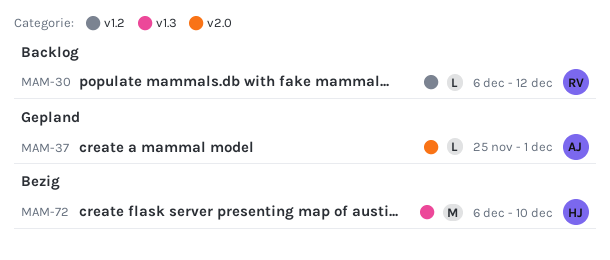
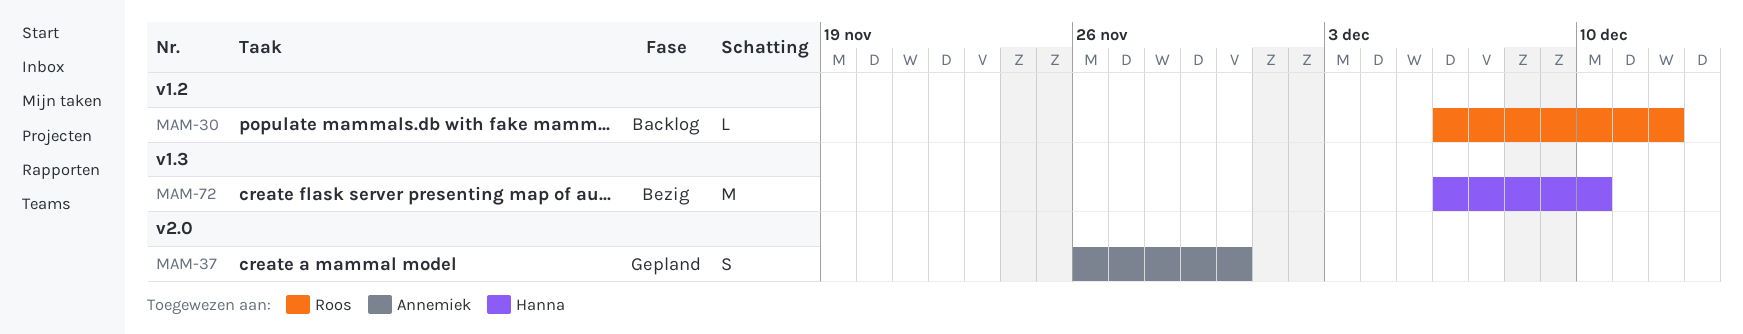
MAM-37, estimate: L -> S
MAM-37, start: Nov 25 -> Nov 26
MAM-37, due: Dec 1 -> Nov 30

